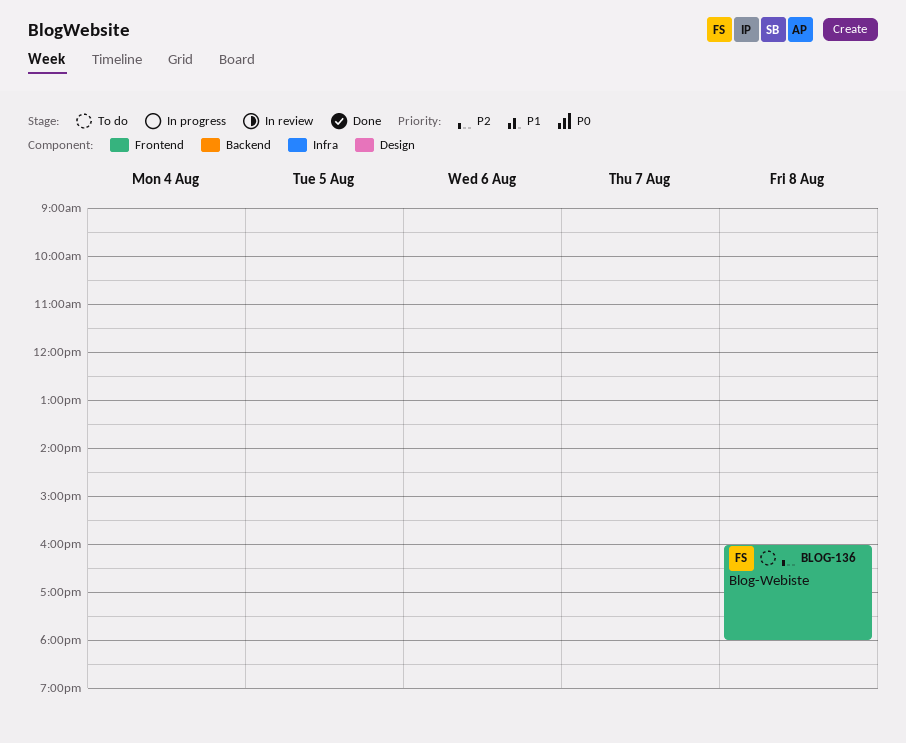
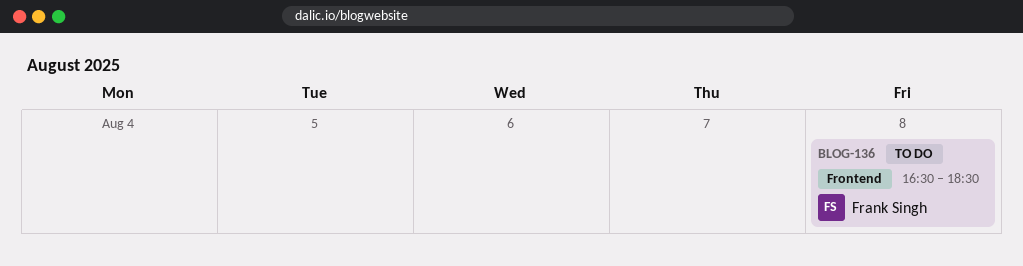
BLOG-136, begins: 16:00 -> 16:30
BLOG-136, ends: 18:00 -> 18:30

